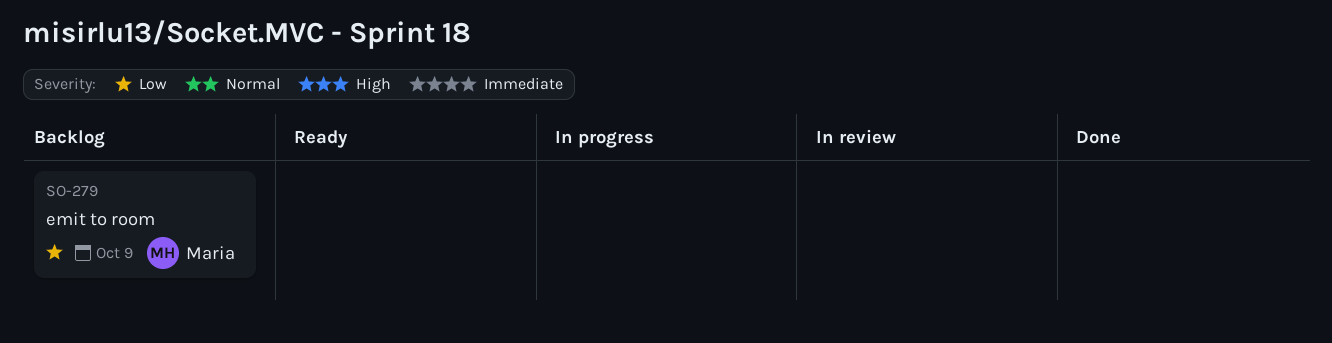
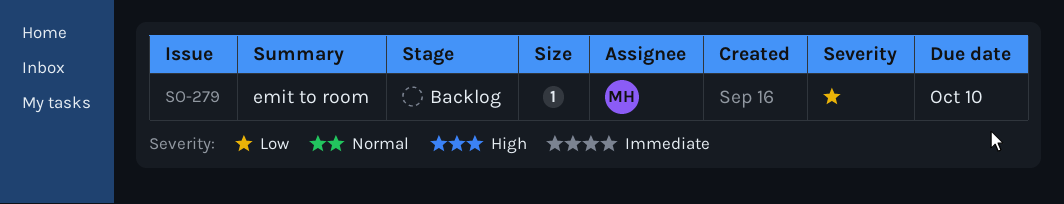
SO-279, due: Oct 9 -> Oct 10

